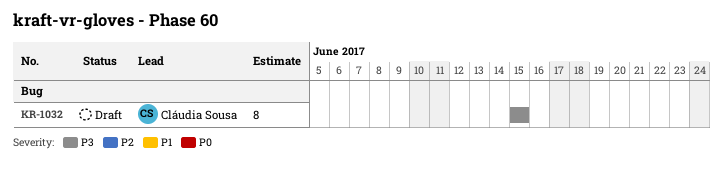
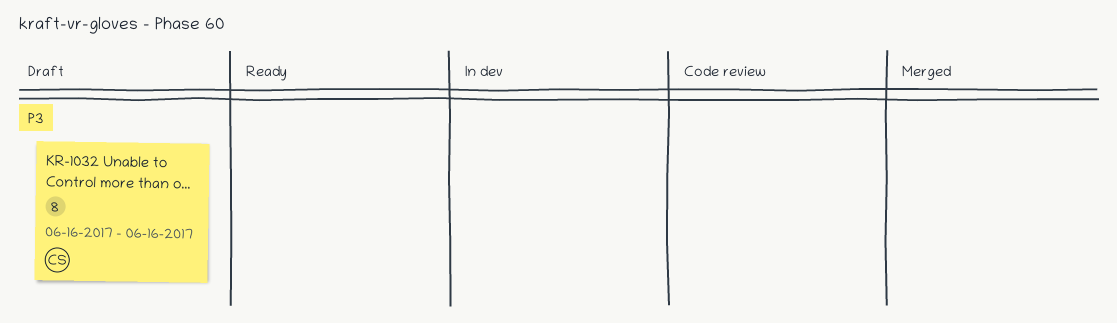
KR-1032, start: Jun 15 -> Jun 16
KR-1032, due: Jun 15 -> Jun 16

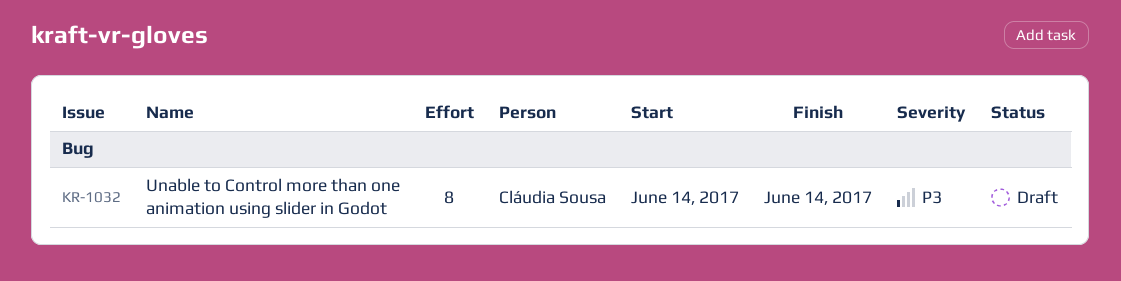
KR-1032, start: Jun 16 -> Jun 14
KR-1032, due: Jun 16 -> Jun 14

